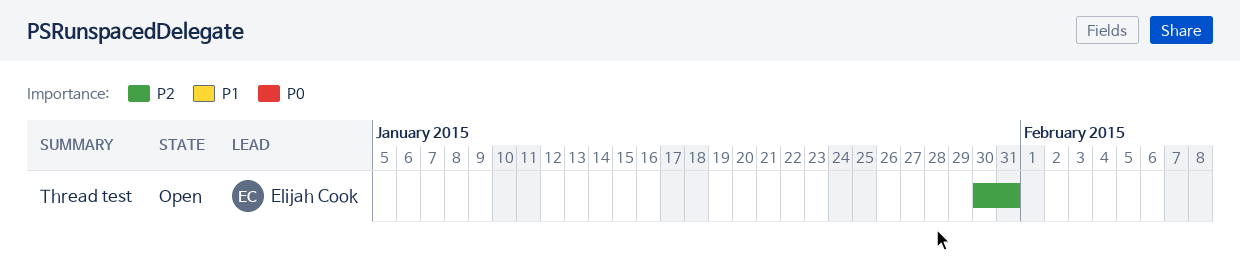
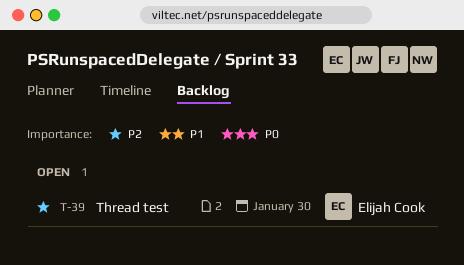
Thread test, due: Jan 31 -> Jan 30

